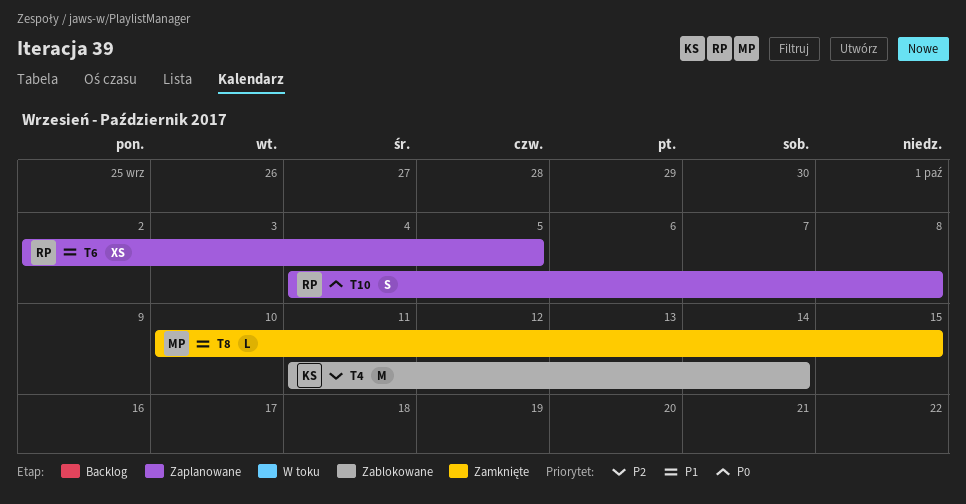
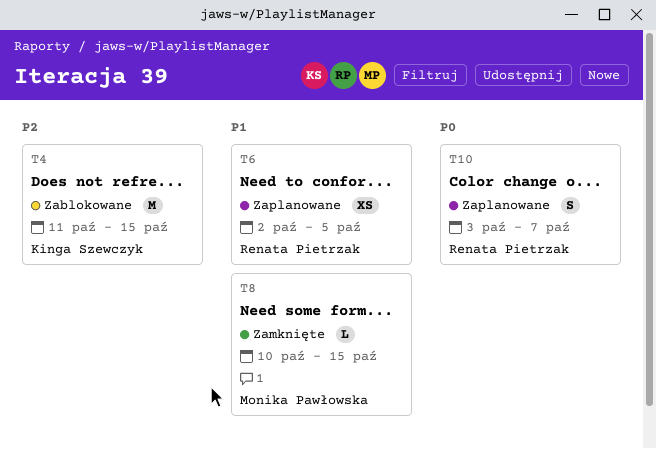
T4, due: Oct 14 -> Oct 15
T10, start: Oct 4 -> Oct 3
T10, due: Oct 8 -> Oct 7

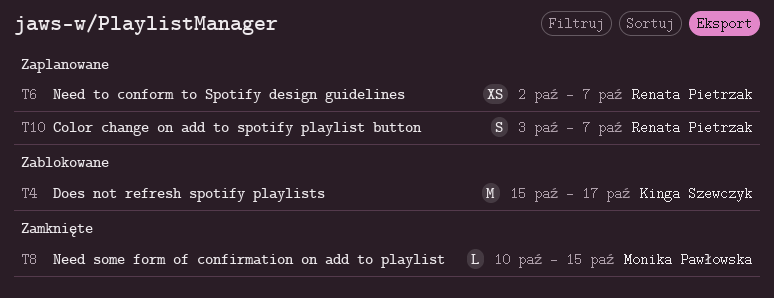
T4, start: Oct 11 -> Oct 15
T4, due: Oct 15 -> Oct 17
T6, due: Oct 5 -> Oct 7

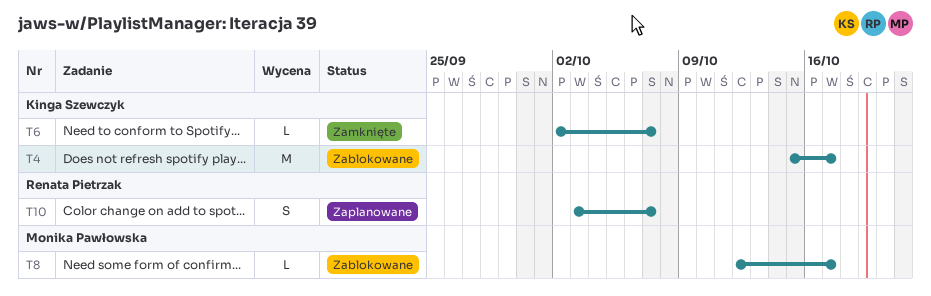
T6, status: Zaplanowane -> Zamknięte
T6, owner: Renata Pietrzak -> Kinga Szewczyk
T6, estimate: XS -> L
T8, status: Zamknięte -> Zablokowane
T8, start: Oct 10 -> Oct 12
T8, due: Oct 15 -> Oct 17

